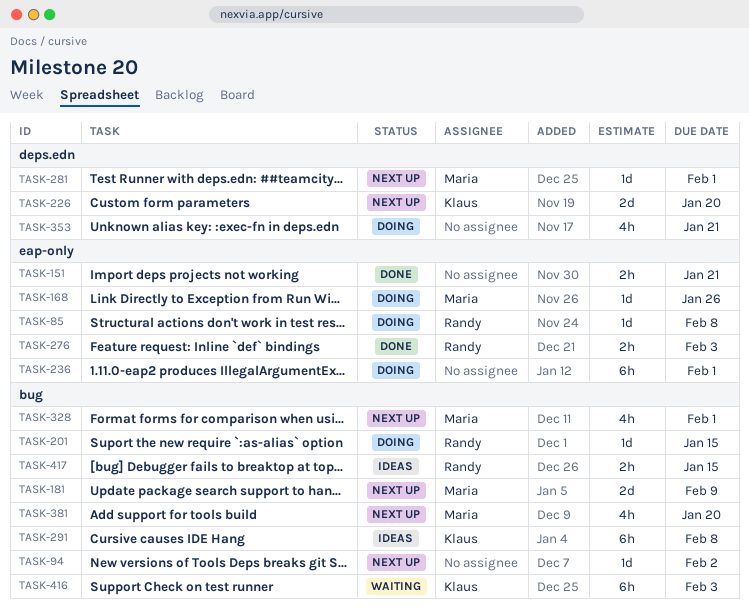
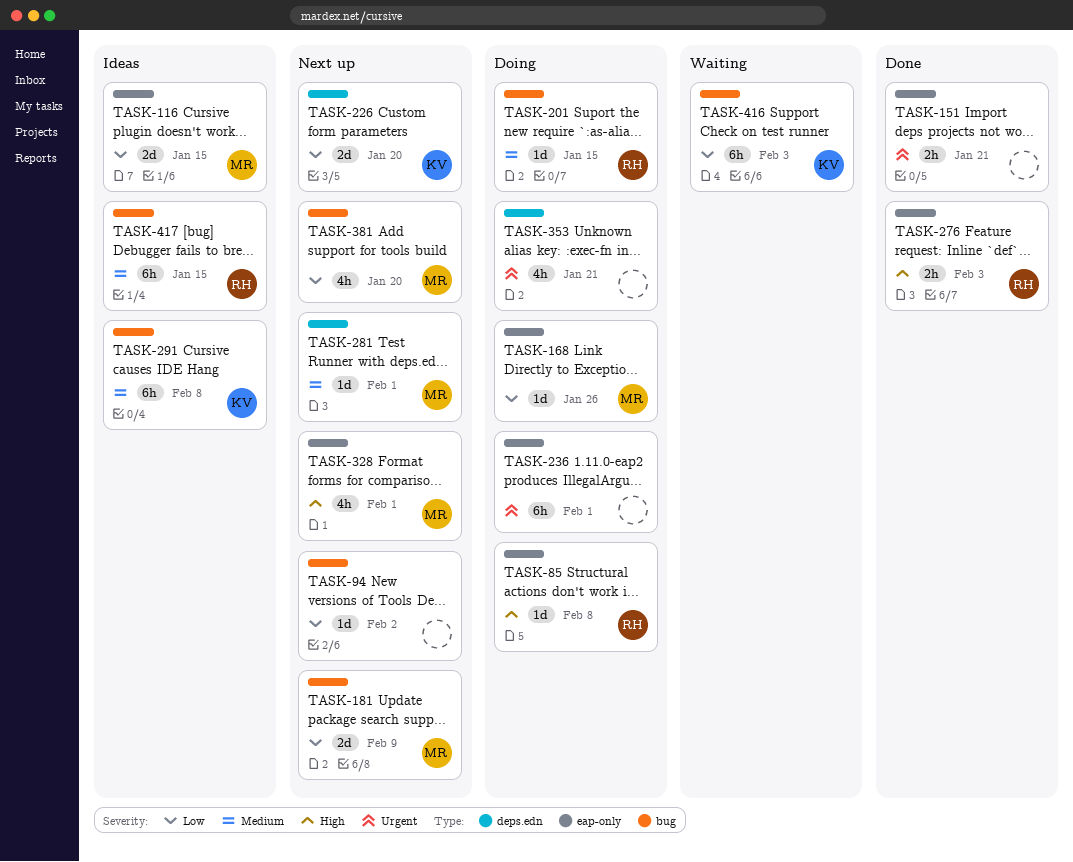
TASK-116: none -> present
TASK-328, label: bug -> eap-only
TASK-417, estimate: 2h -> 6h

